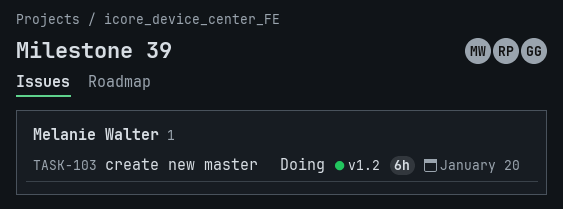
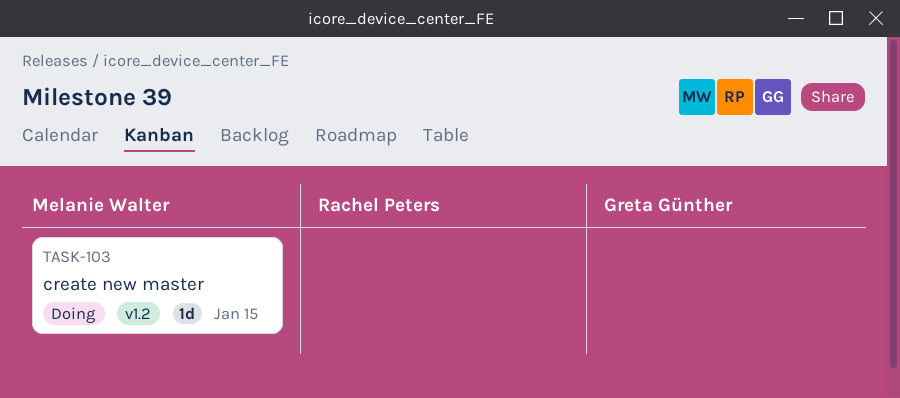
TASK-103, estimate: 6h -> 1d
TASK-103, due: Jan 20 -> Jan 15

